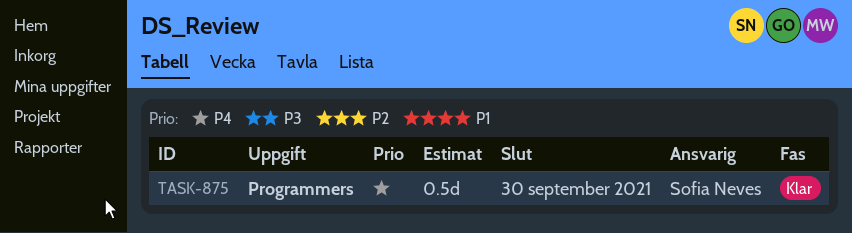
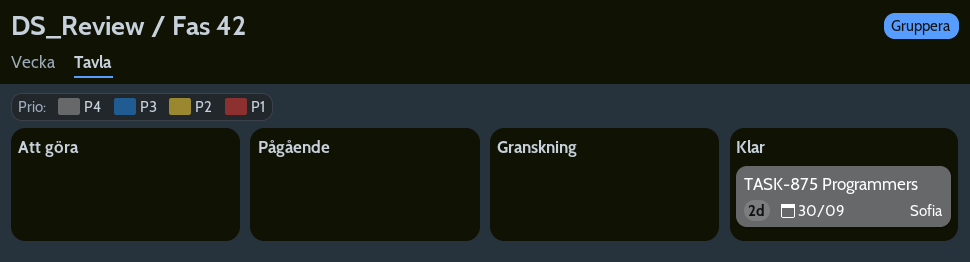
TASK-875, estimate: 0.5d -> 2d

